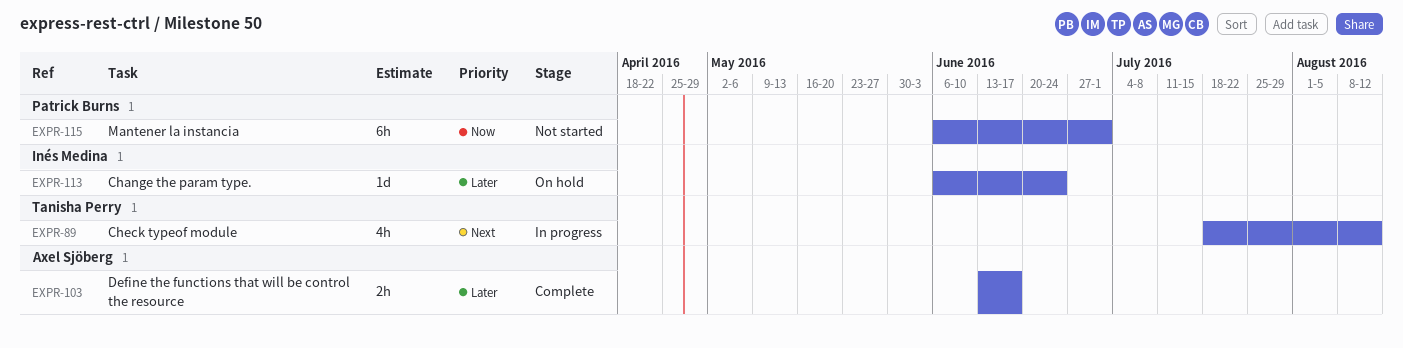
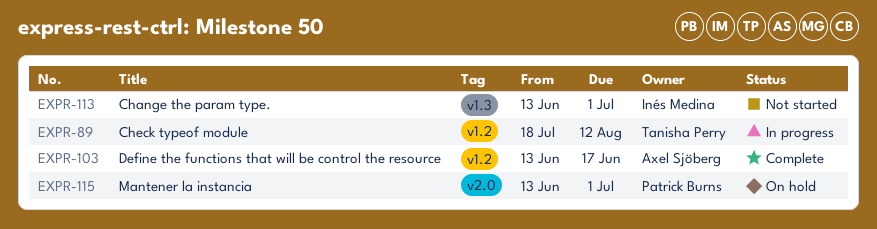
EXPR-113, status: On hold -> Not started
EXPR-113, start: Jun 6 -> Jun 13
EXPR-113, due: Jun 24 -> Jul 1
EXPR-115, status: Not started -> On hold
EXPR-115, start: Jun 6 -> Jun 13

